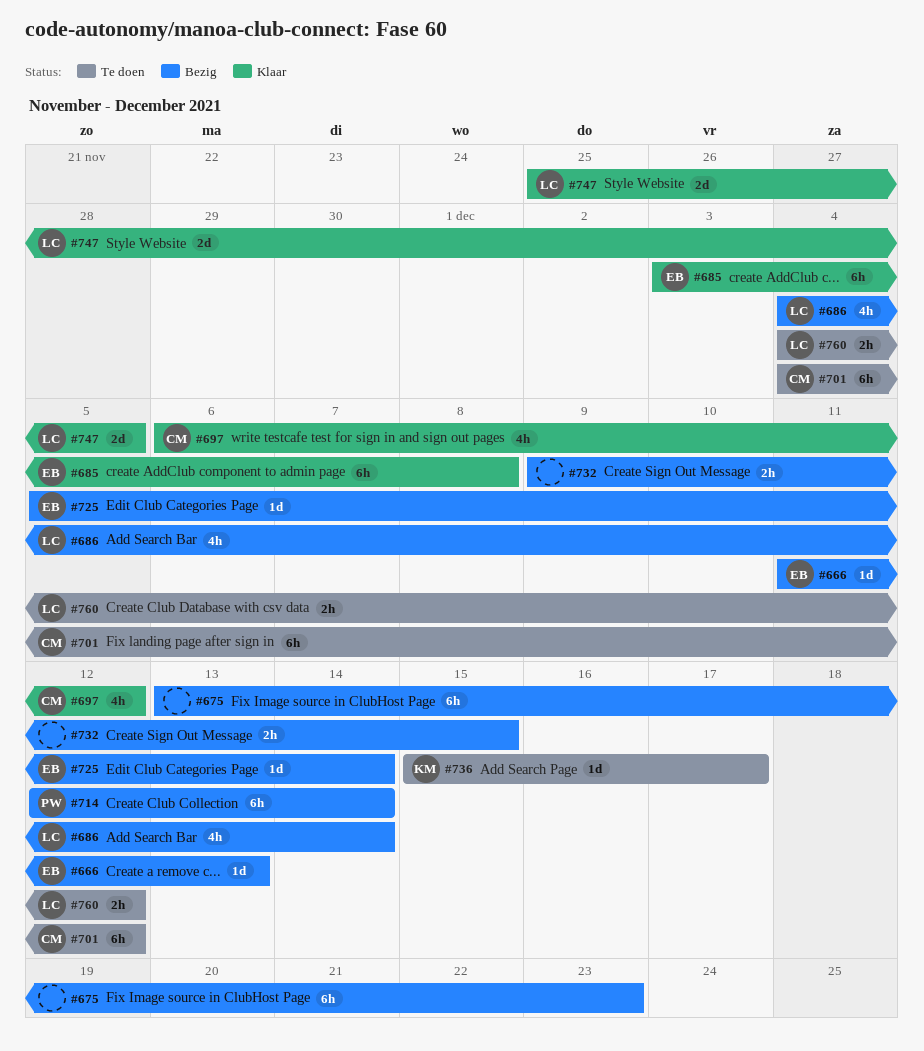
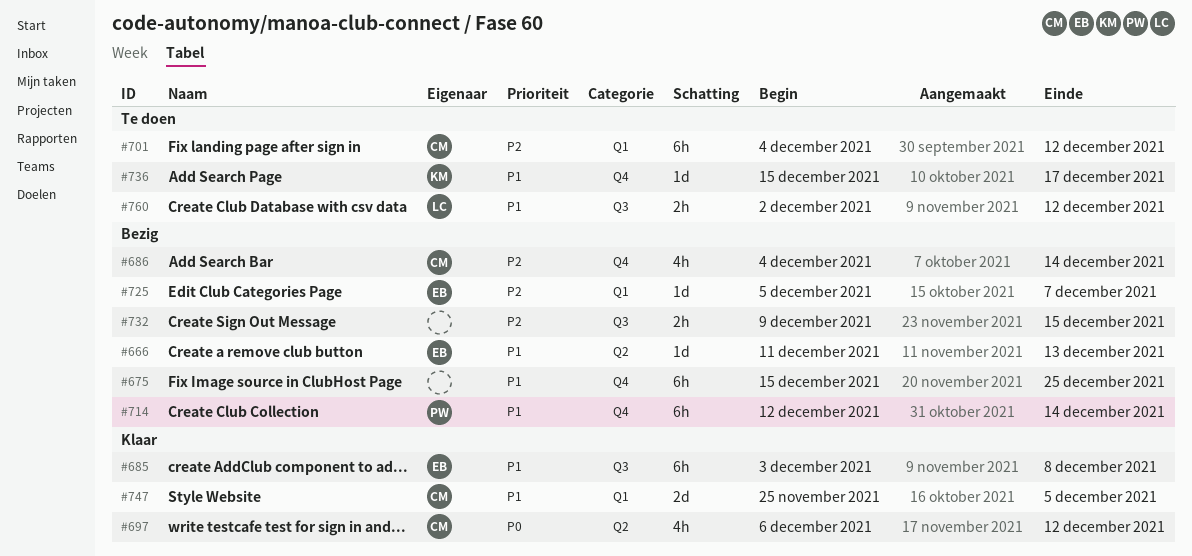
#675, start: Dec 13 -> Dec 15
#675, due: Dec 23 -> Dec 25
#686, owner: LC -> CM
#725, due: Dec 14 -> Dec 7
#747, owner: LC -> CM
#760, start: Dec 4 -> Dec 2

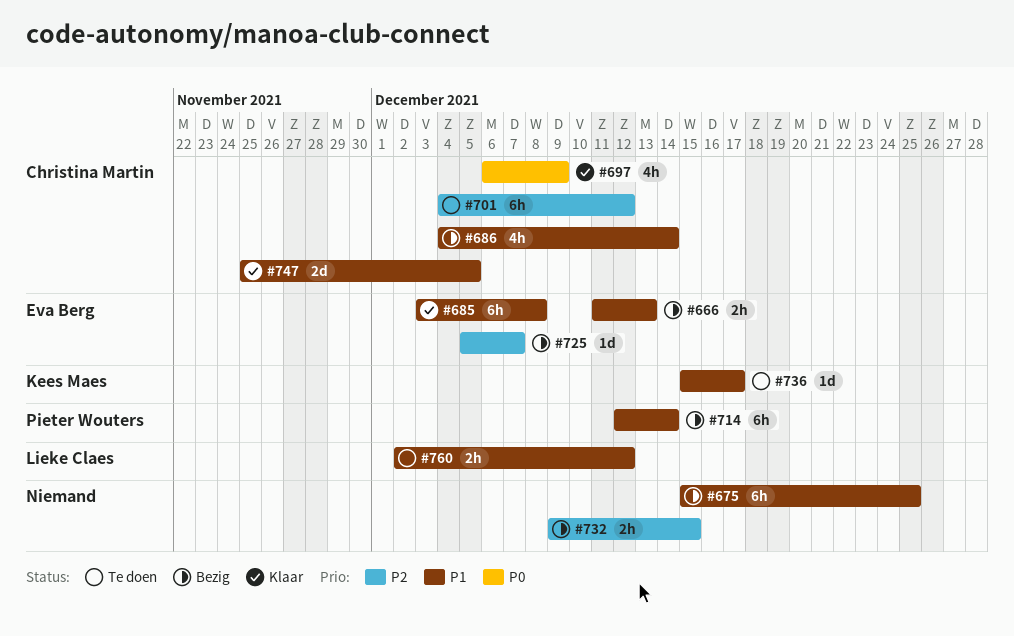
#666, estimate: 1d -> 2h
#686, priority: P2 -> P1
#697, due: Dec 12 -> Dec 9

